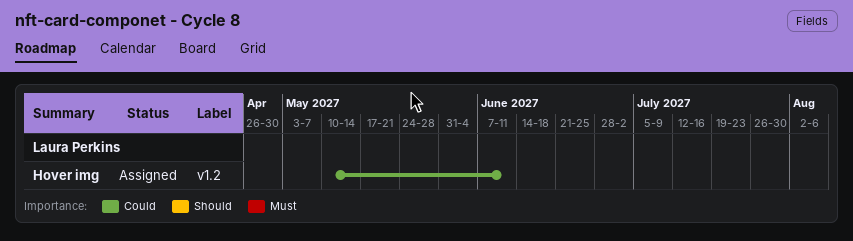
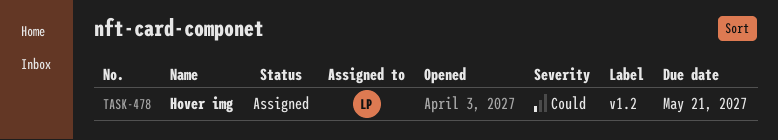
Hover img, due: Jun 11 -> May 21

